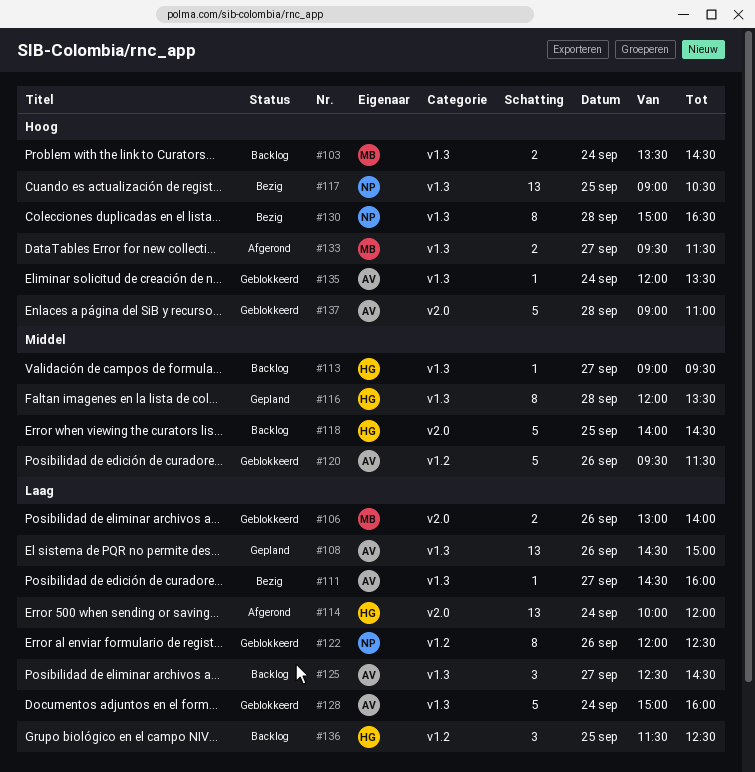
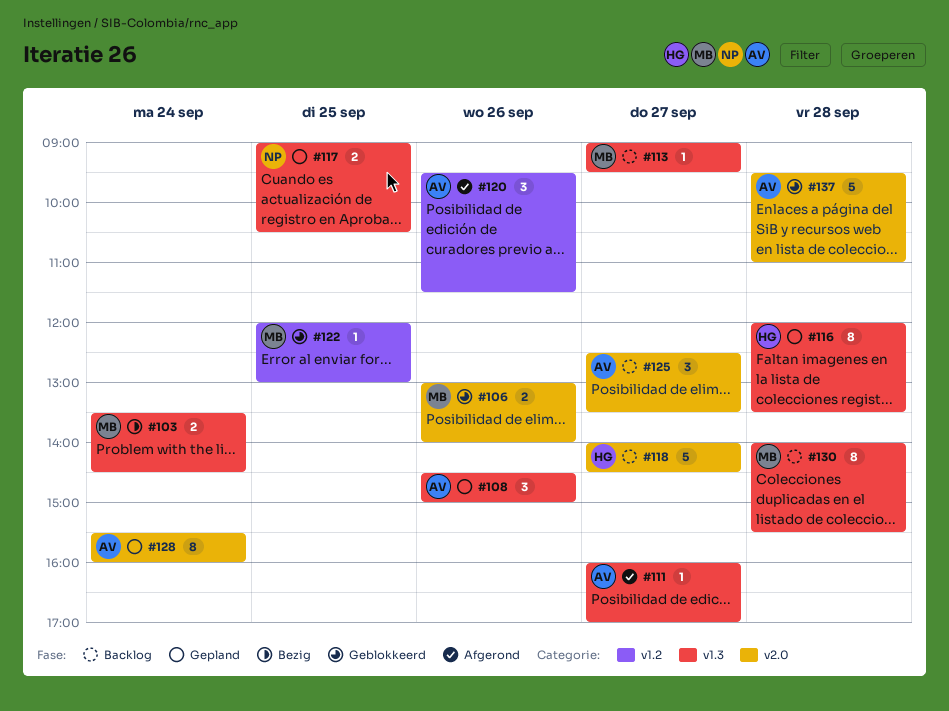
#103, status: Backlog -> Bezig
#108, estimate: 13 -> 3
#111, status: Bezig -> Afgerond
#111, begins: 14:30 -> 16:00
#111, ends: 16:00 -> 17:00
#113, owner: HG -> MB
#114: present -> none
#117, status: Bezig -> Gepland
#117, estimate: 13 -> 2
#118, day: Sep 25 -> Sep 27
#120, status: Geblokkeerd -> Afgerond
#120, estimate: 5 -> 3
#122, owner: NP -> MB
#122, estimate: 8 -> 1
#122, day: Sep 26 -> Sep 25
#122, ends: 12:30 -> 13:00
#125, label: v1.3 -> v2.0
#125, ends: 14:30 -> 13:30
#128, status: Geblokkeerd -> Gepland
#128, label: v1.3 -> v2.0
#128, estimate: 5 -> 8
#128, begins: 15:00 -> 15:30
#130, status: Bezig -> Backlog
#130, owner: NP -> MB
#130, begins: 15:00 -> 14:00
#130, ends: 16:30 -> 15:30
#133: present -> none
#135: present -> none
#136: present -> none
#137, begins: 09:00 -> 09:30

